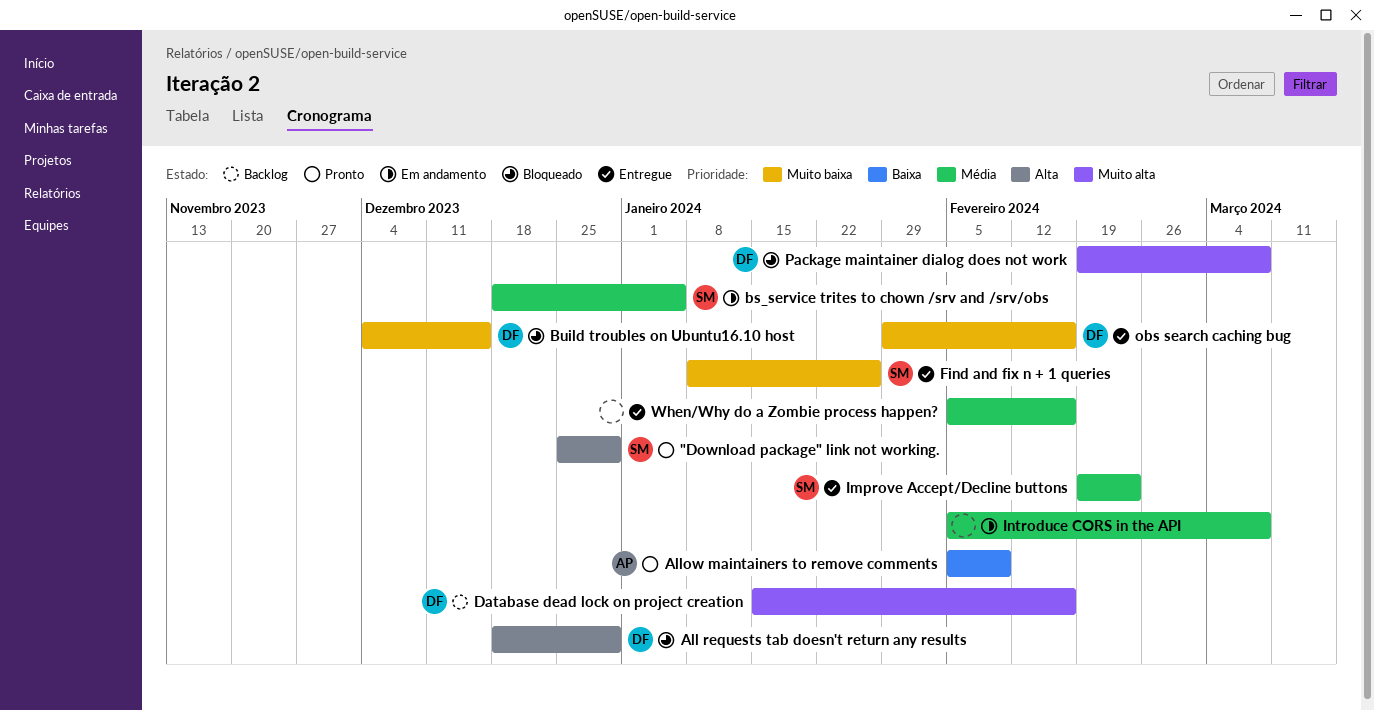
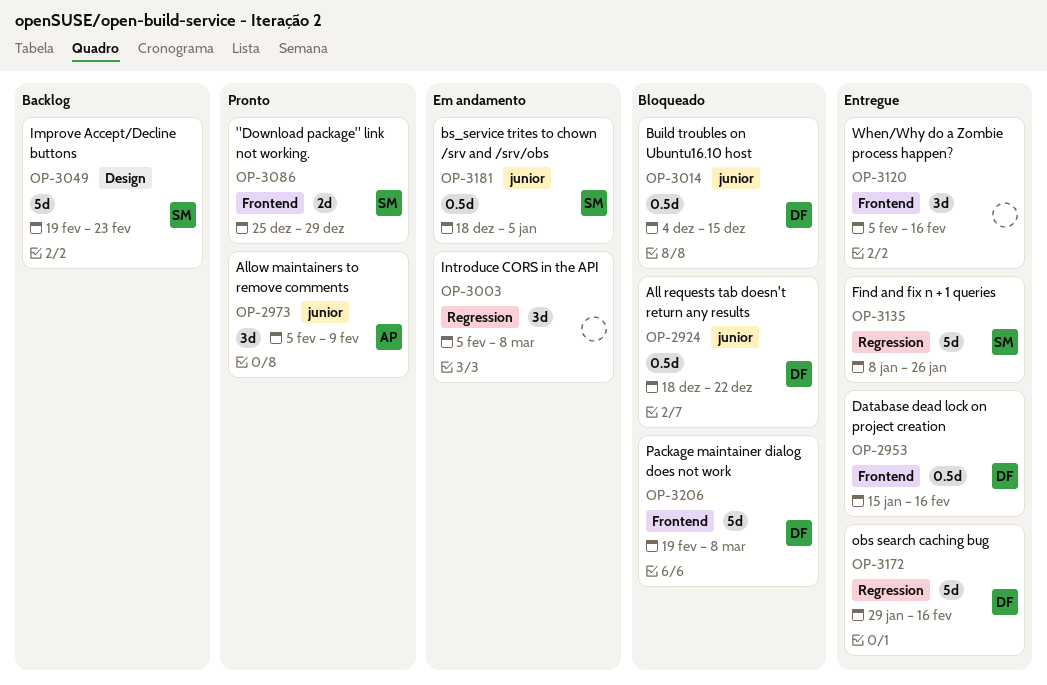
All requests tab doesn't return any results, due: Dec 29 -> Dec 22
Database dead lock on project creation, status: Backlog -> Entregue
Improve Accept/Decline buttons, status: Entregue -> Backlog

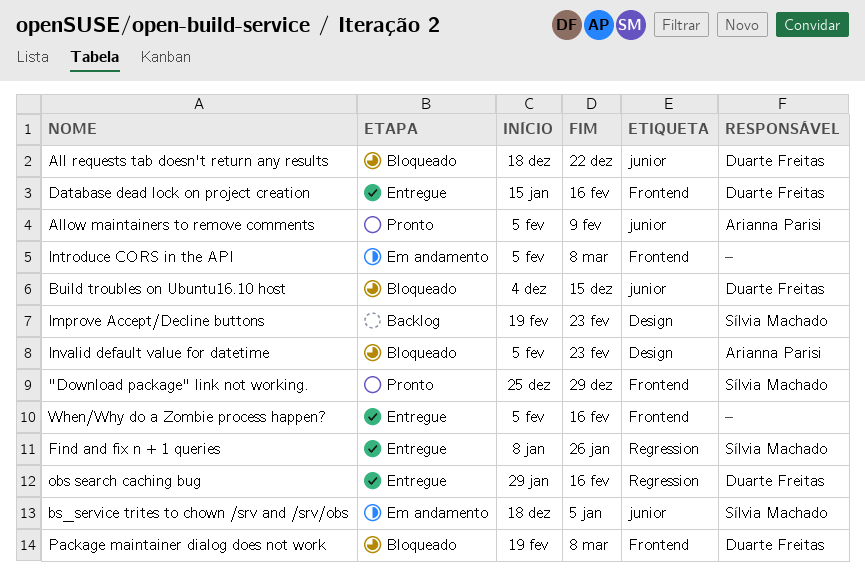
Introduce CORS in the API, label: Regression -> Frontend
Invalid default value for datetime: none -> present

